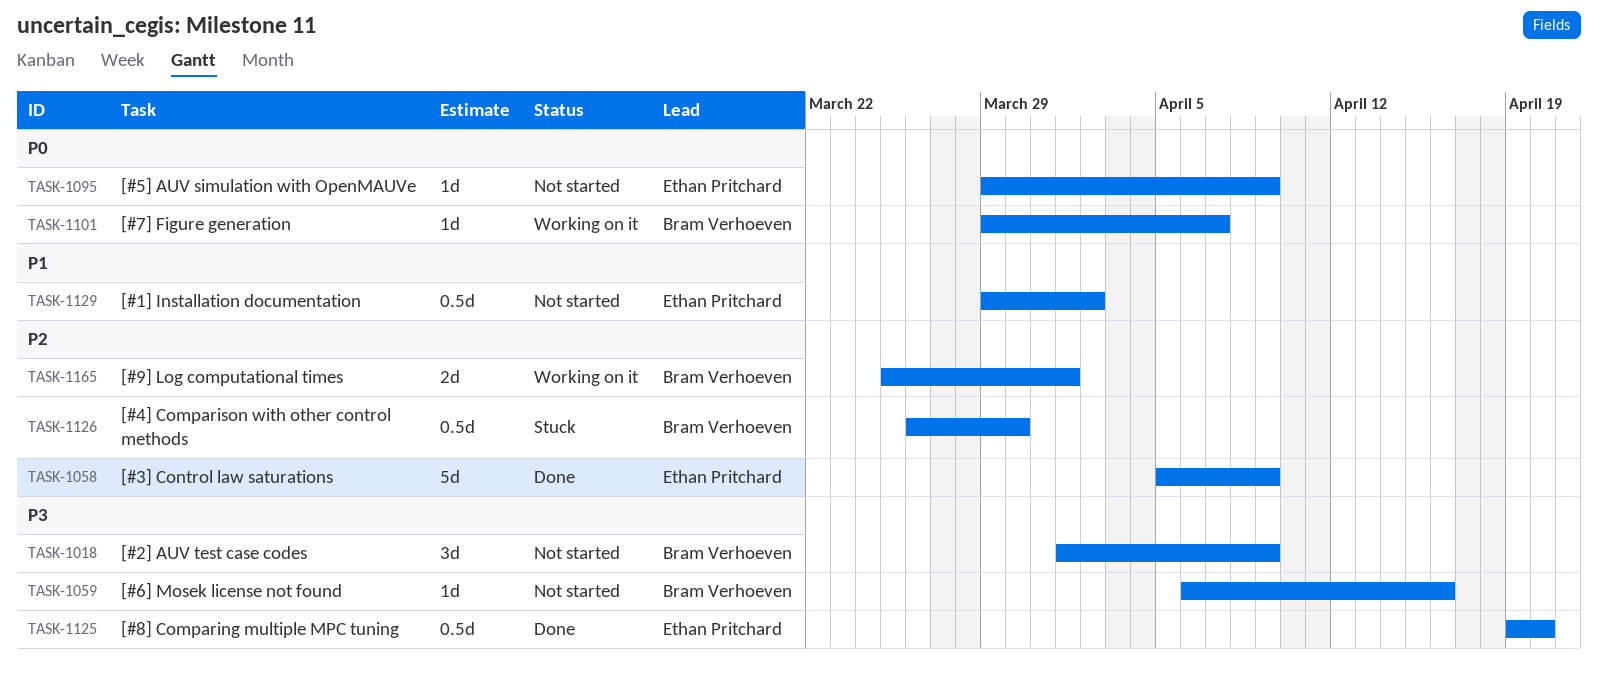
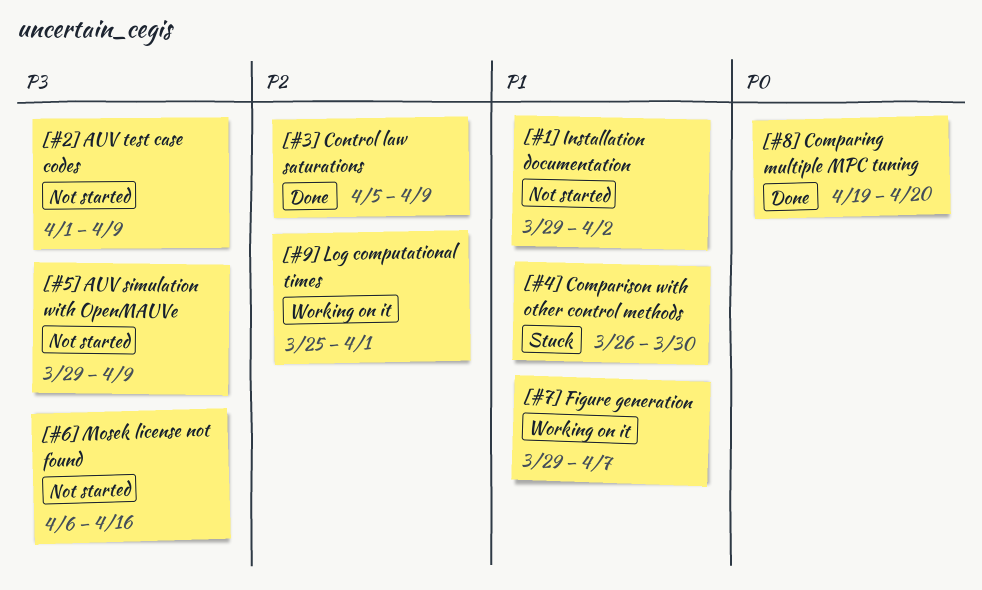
[#4] Comparison with other control methods, priority: P2 -> P1
[#5] AUV simulation with OpenMAUVe, priority: P0 -> P3
[#7] Figure generation, priority: P0 -> P1
[#8] Comparing multiple MPC tuning, priority: P3 -> P0

